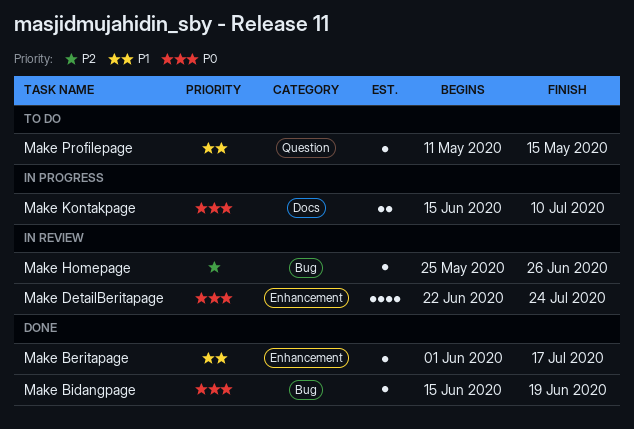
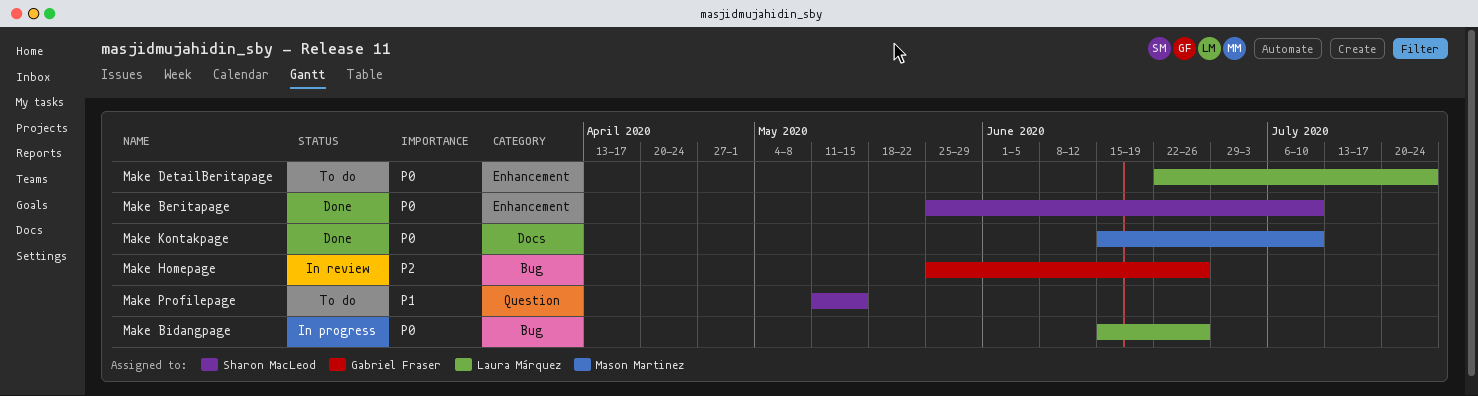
Make Beritapage, priority: P1 -> P0
Make Beritapage, start: Jun 1 -> May 25
Make Beritapage, due: Jul 17 -> Jul 10
Make Bidangpage, status: Done -> In progress
Make Bidangpage, due: Jun 19 -> Jun 26
Make DetailBeritapage, status: In review -> To do
Make Kontakpage, status: In progress -> Done

